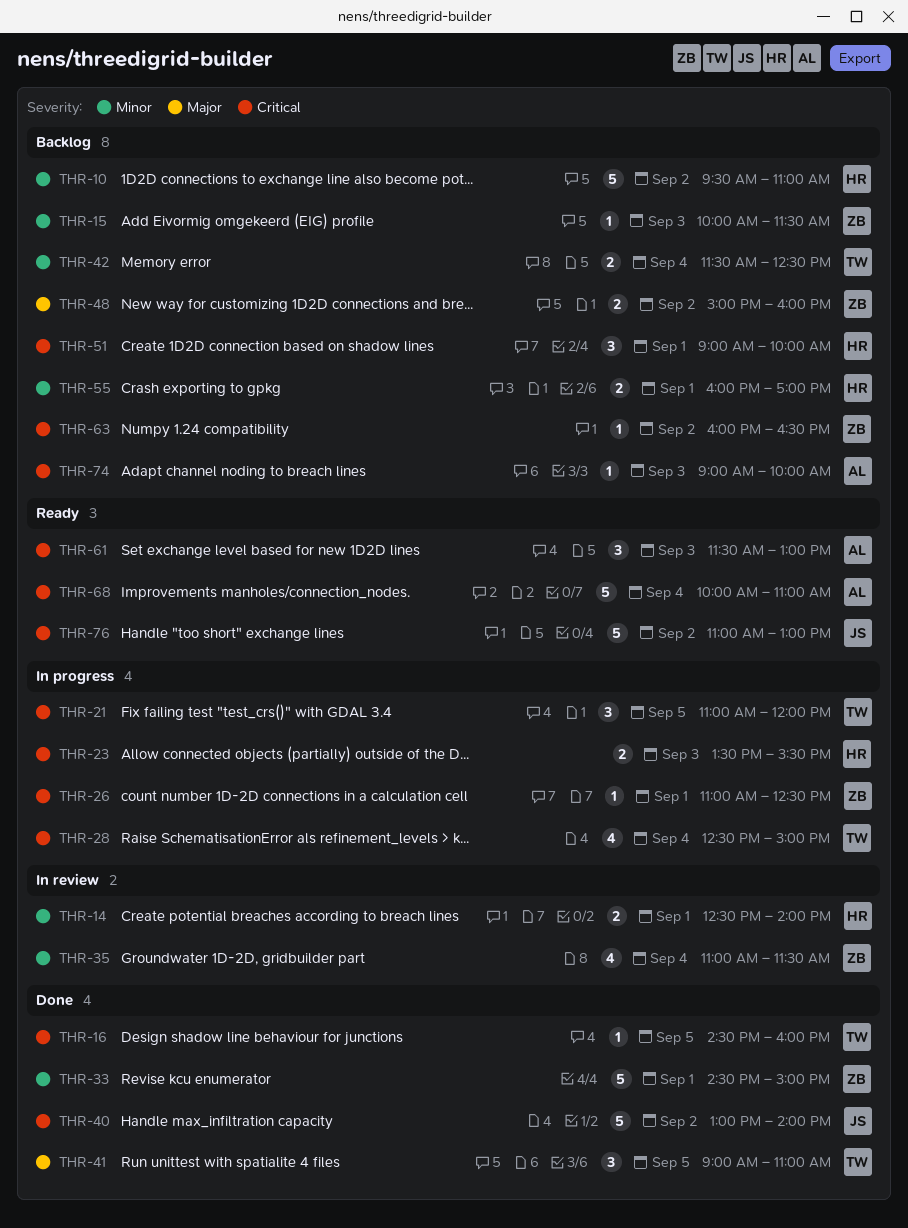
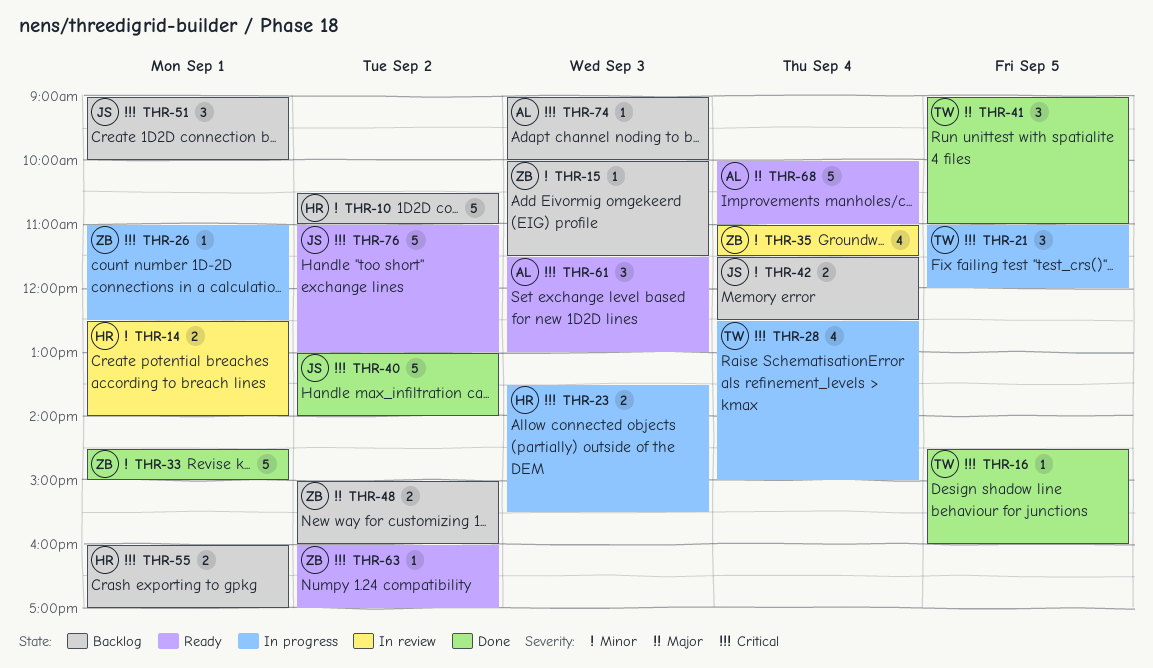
THR-10, begins: 09:30 -> 10:30
THR-42, owner: TW -> JS
THR-51, owner: HR -> JS
THR-55, priority: Minor -> Critical
THR-63, status: Backlog -> Ready
THR-63, ends: 16:30 -> 17:00
THR-68, priority: Critical -> Major

